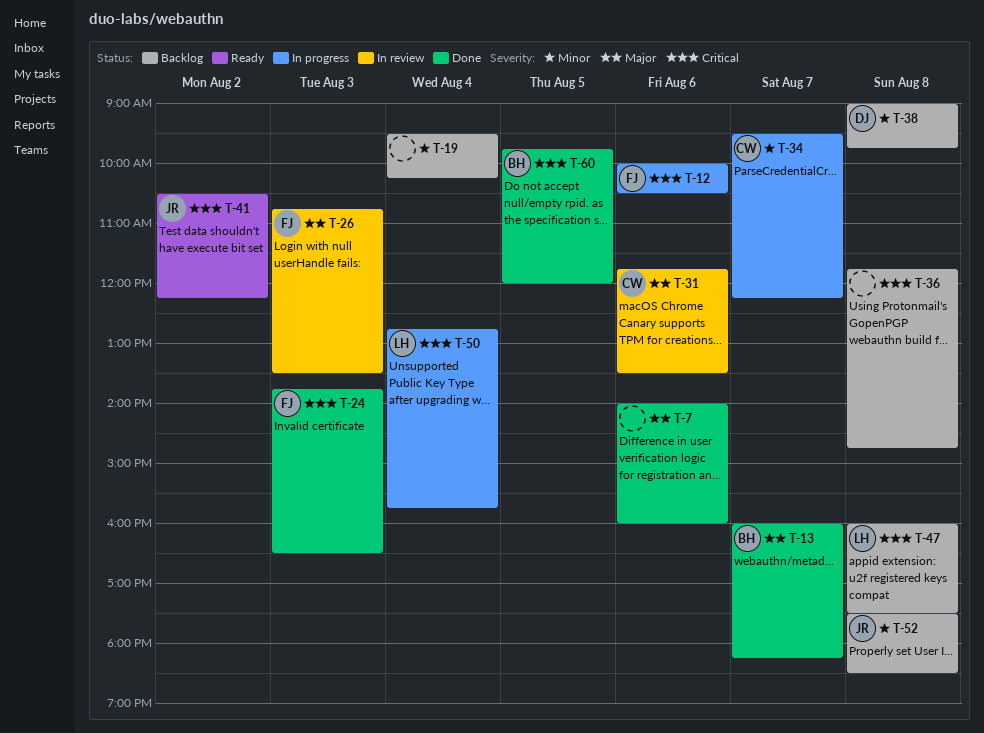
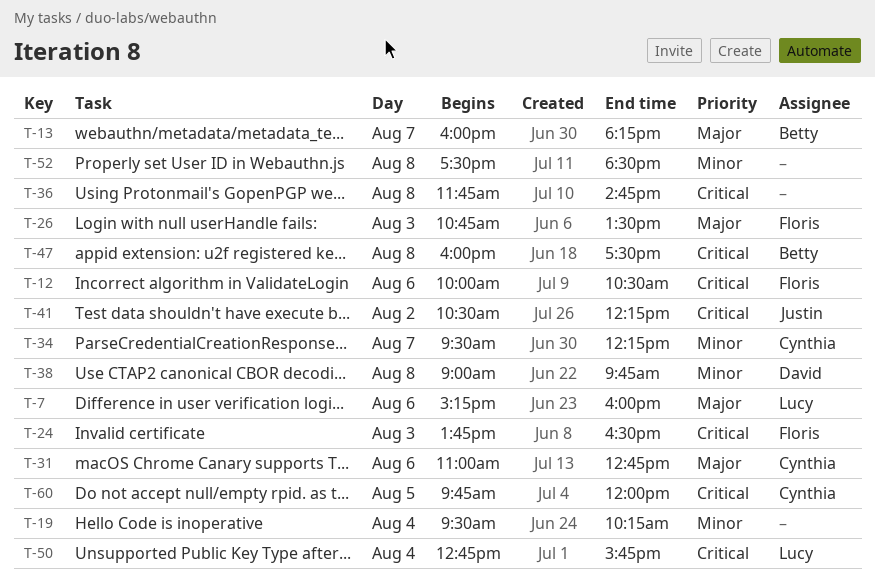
T-7, owner: none -> Lucy
T-7, begins: 14:00 -> 15:15
T-31, begins: 11:45 -> 11:00
T-31, ends: 13:30 -> 12:45
T-47, owner: Lucy -> Betty
T-52, owner: Justin -> none
T-60, owner: Betty -> Cynthia

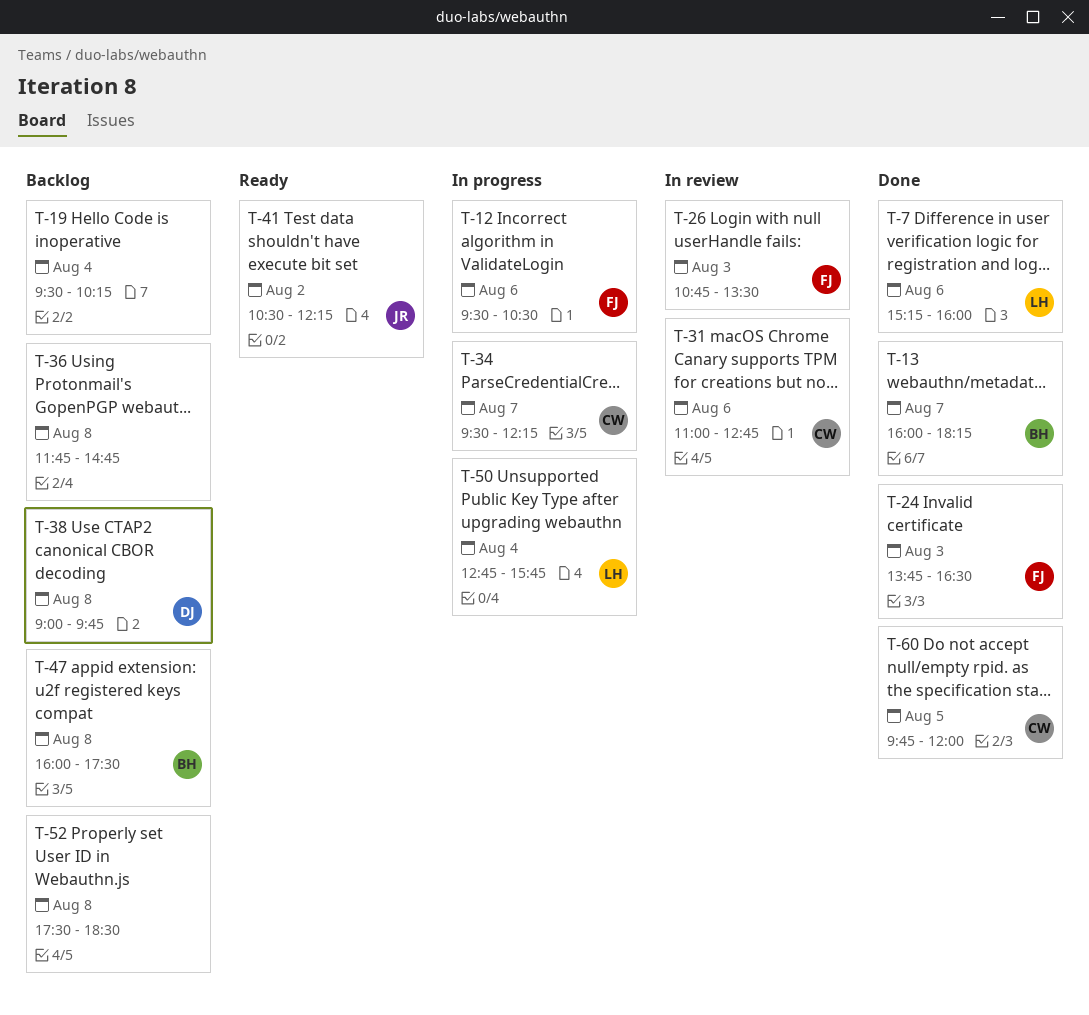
T-12, begins: 10:00 -> 09:30

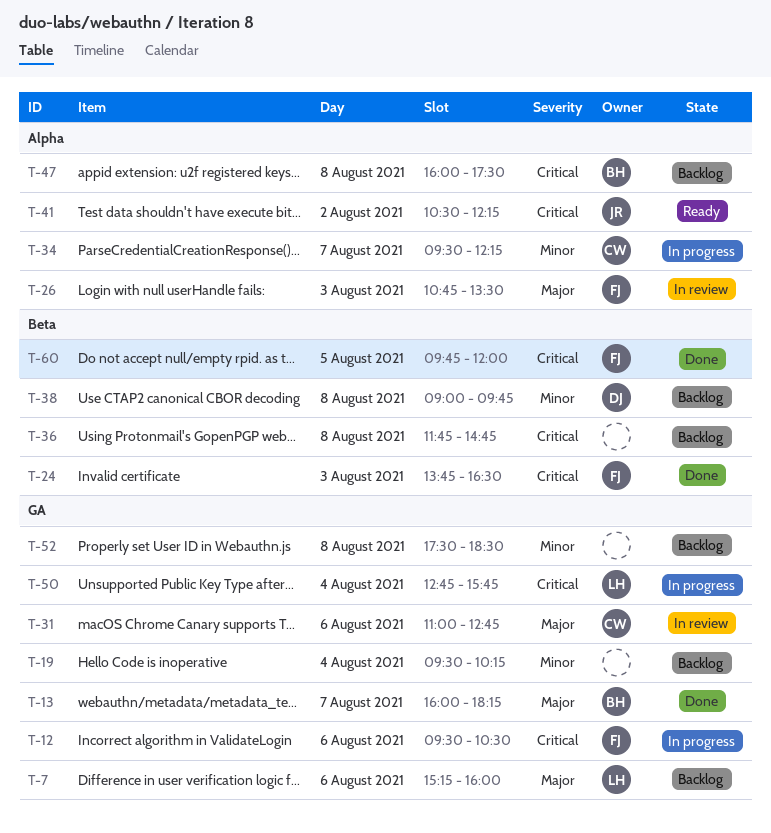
T-7, status: Done -> Backlog
T-60, owner: CW -> FJ

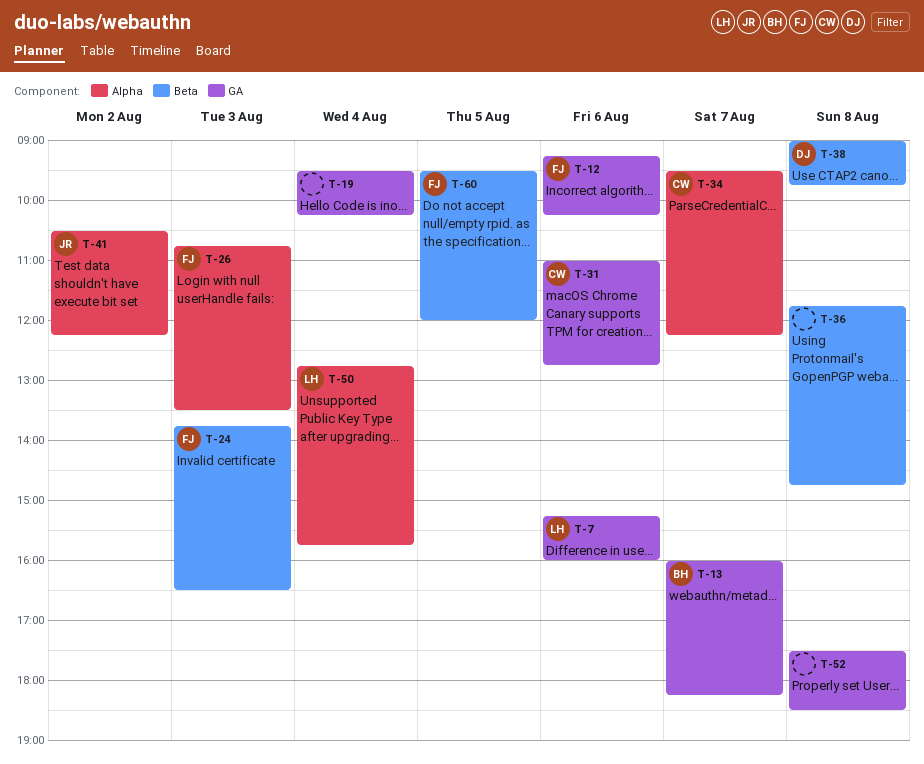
T-12, begins: 09:30 -> 09:15
T-12, ends: 10:30 -> 10:15
T-47: present -> none
T-50, label: GA -> Alpha
T-60, begins: 09:45 -> 09:30

